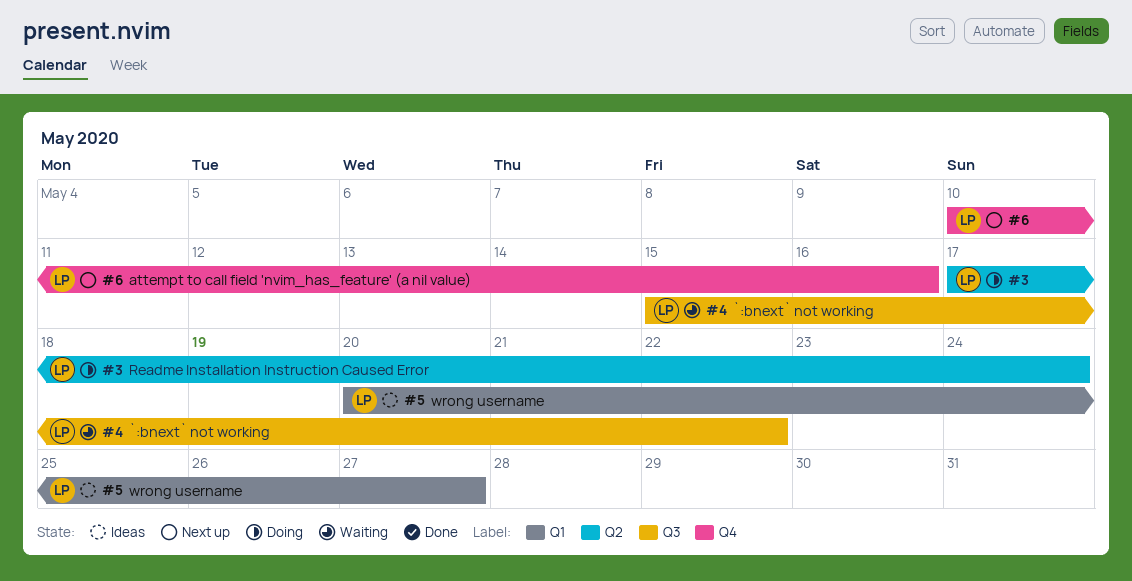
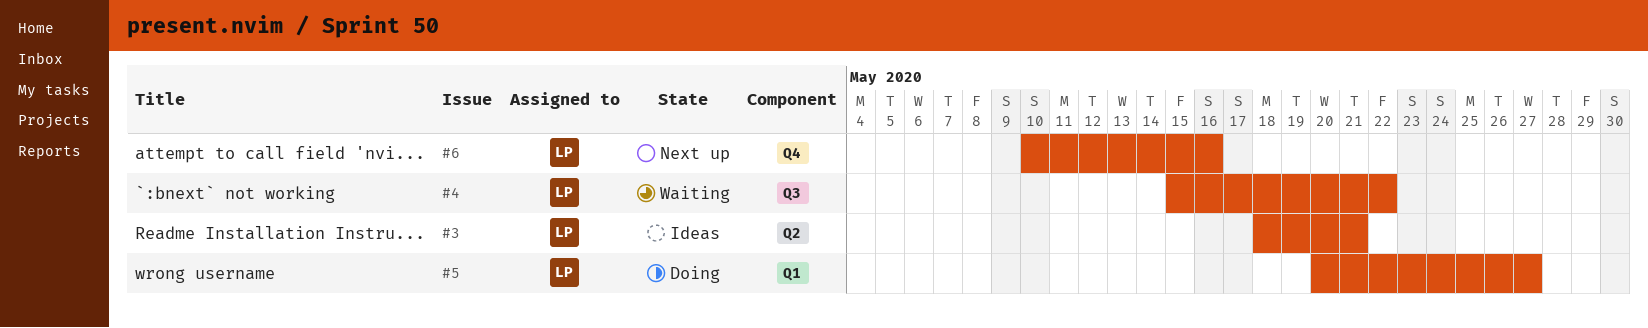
#3, status: Doing -> Ideas
#3, start: May 17 -> May 18
#3, due: May 24 -> May 21
#5, status: Ideas -> Doing

